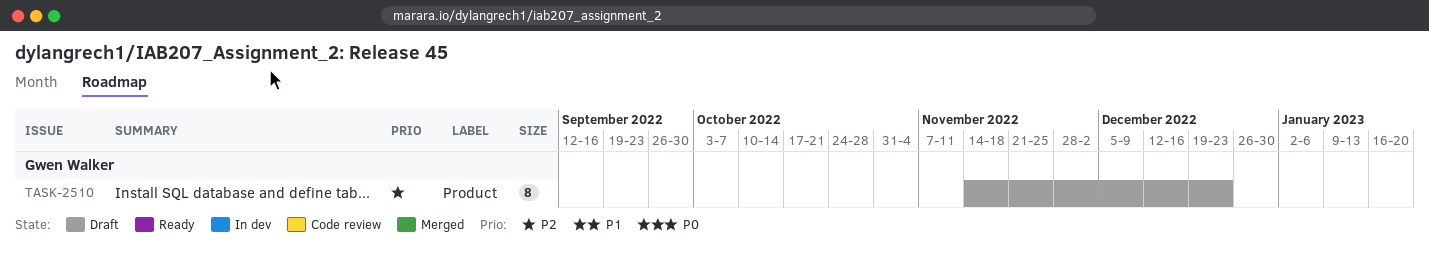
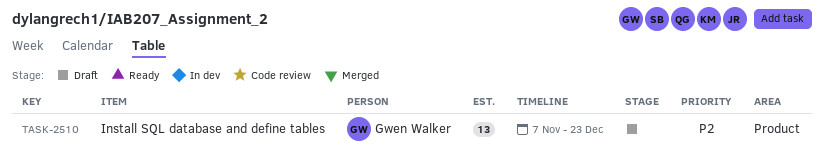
TASK-2510, estimate: 8 -> 13
TASK-2510, start: Nov 14 -> Nov 7

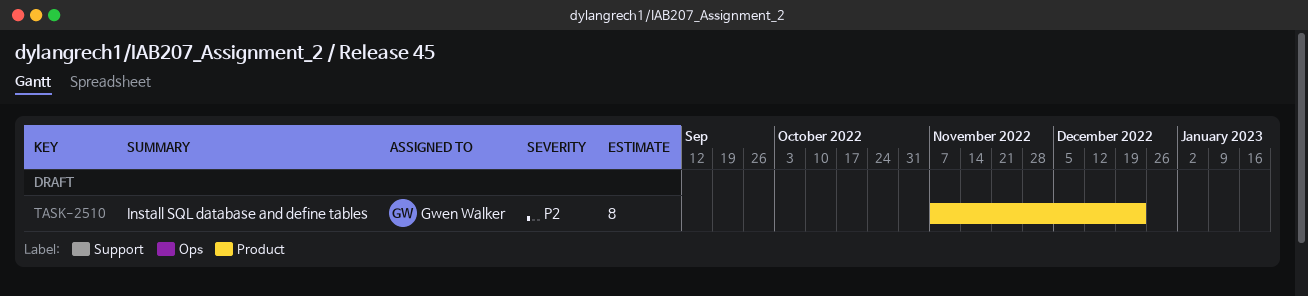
TASK-2510, estimate: 13 -> 8

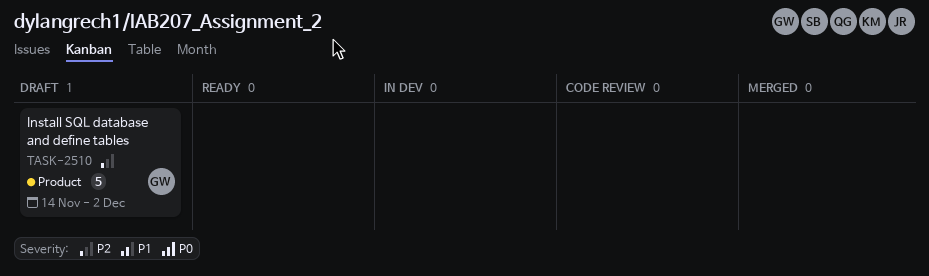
TASK-2510, estimate: 8 -> 5
TASK-2510, start: Nov 7 -> Nov 14
TASK-2510, due: Dec 23 -> Dec 2

